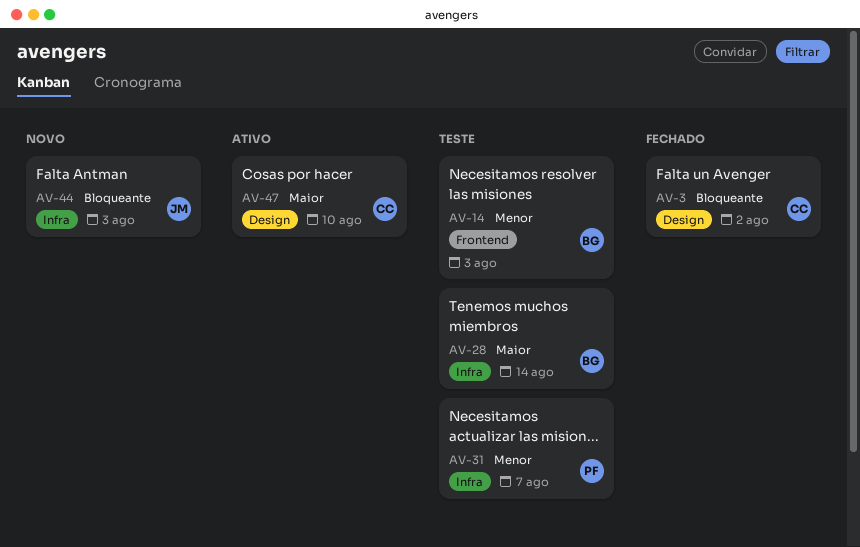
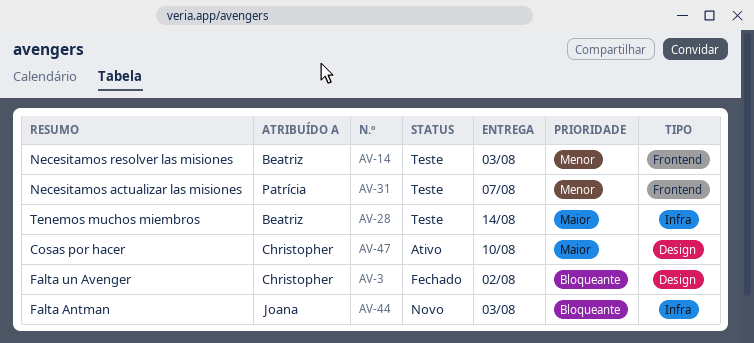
AV-31, label: Infra -> Frontend

